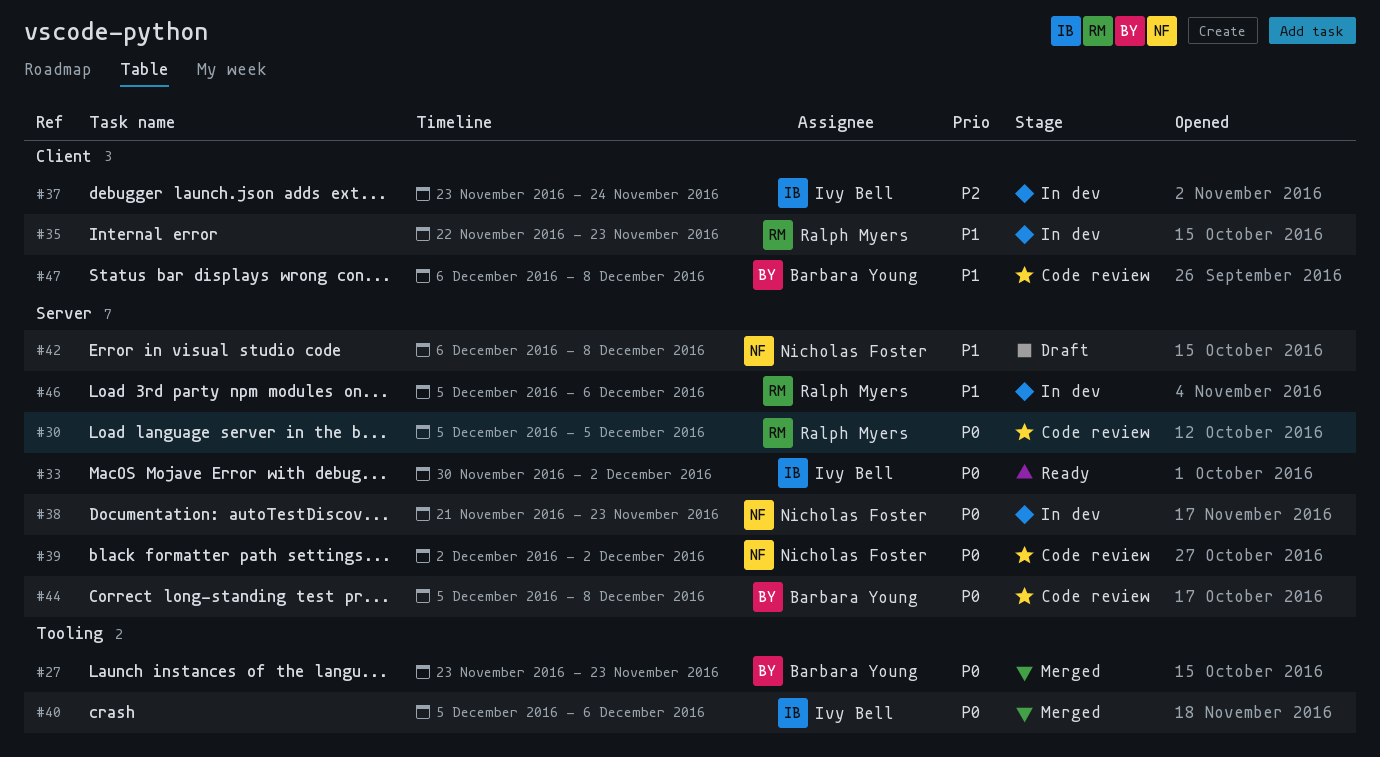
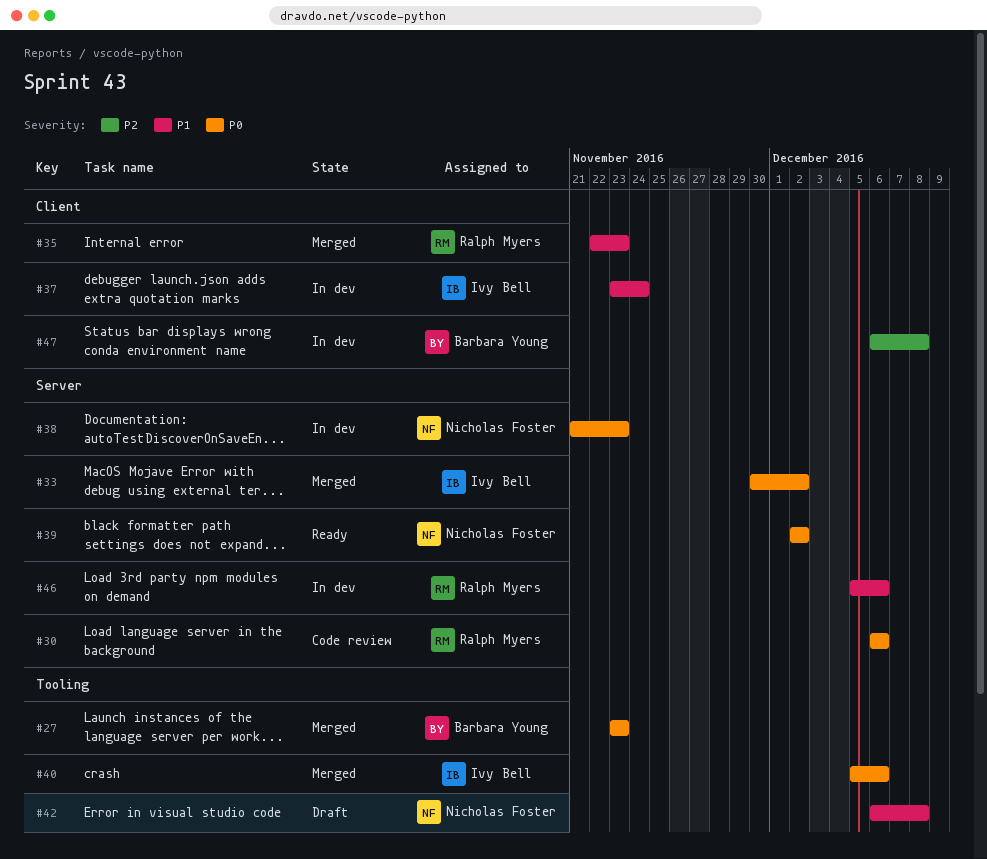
#30, start: Dec 5 -> Dec 6
#30, due: Dec 5 -> Dec 6
#33, status: Ready -> Merged
#35, status: In dev -> Merged
#37, priority: P2 -> P1
#39, status: Code review -> Ready
#42, label: Server -> Tooling
#44: present -> none
#47, status: Code review -> In dev
#47, priority: P1 -> P2

